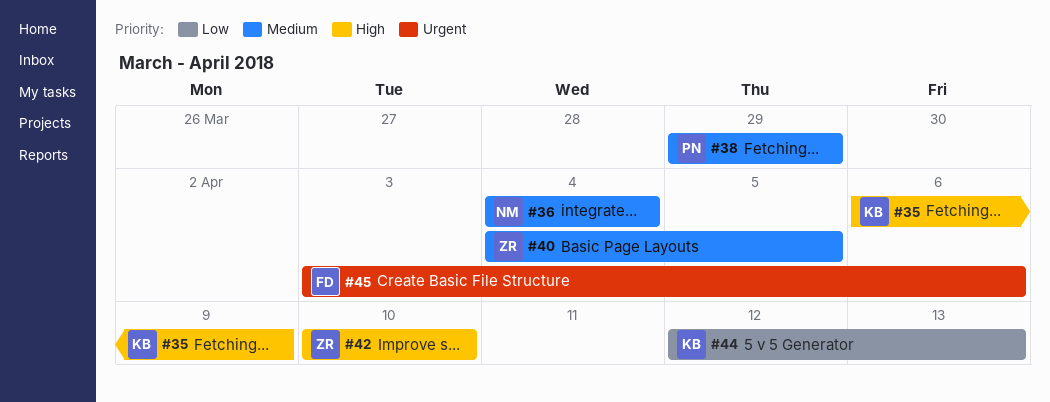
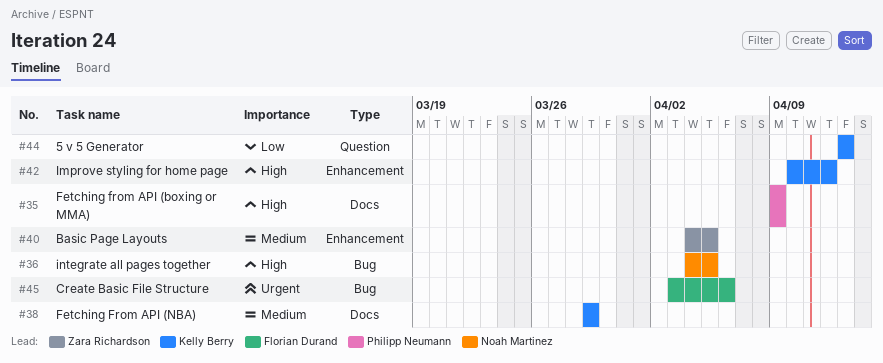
#35, owner: Kelly Berry -> Philipp Neumann
#35, start: Apr 6 -> Apr 9
#36, priority: Medium -> High
#36, due: Apr 4 -> Apr 5
#38, owner: Philipp Neumann -> Kelly Berry
#42, owner: Zara Richardson -> Kelly Berry
#42, due: Apr 10 -> Apr 12
#44, start: Apr 12 -> Apr 13

